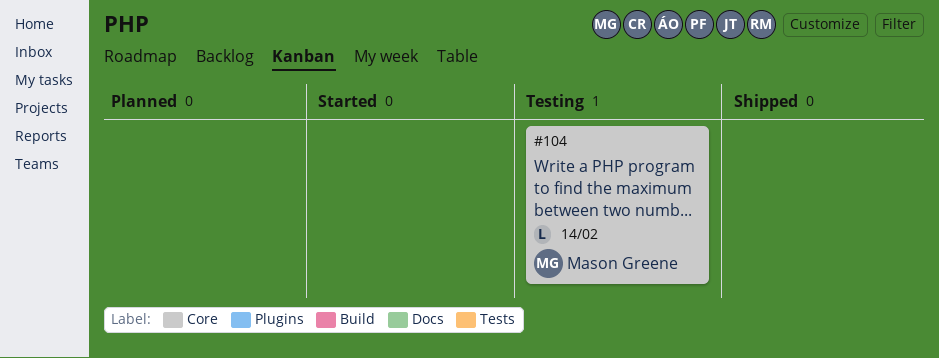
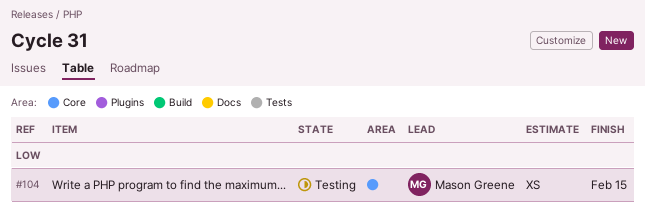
#104, estimate: L -> XS
#104, due: Feb 14 -> Feb 15

